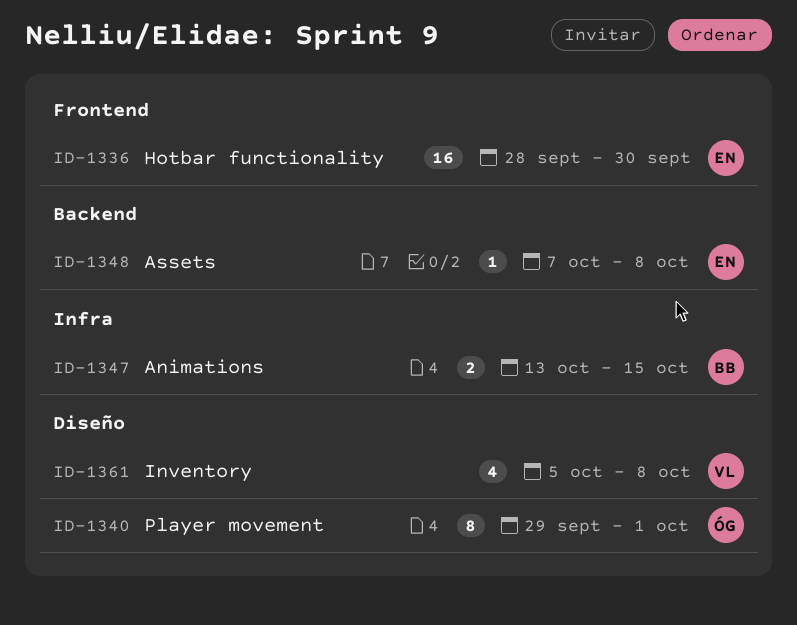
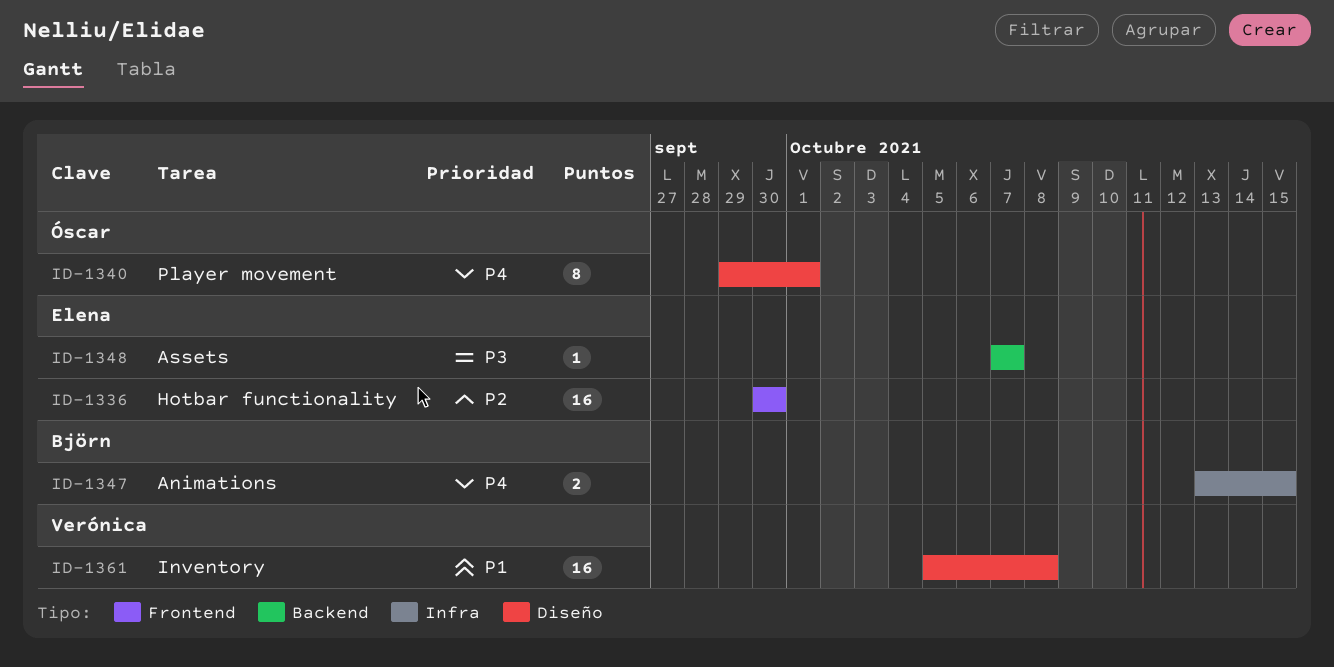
ID-1336, start: Sep 28 -> Sep 30
ID-1348, due: Oct 8 -> Oct 7
ID-1361, estimate: 4 -> 16

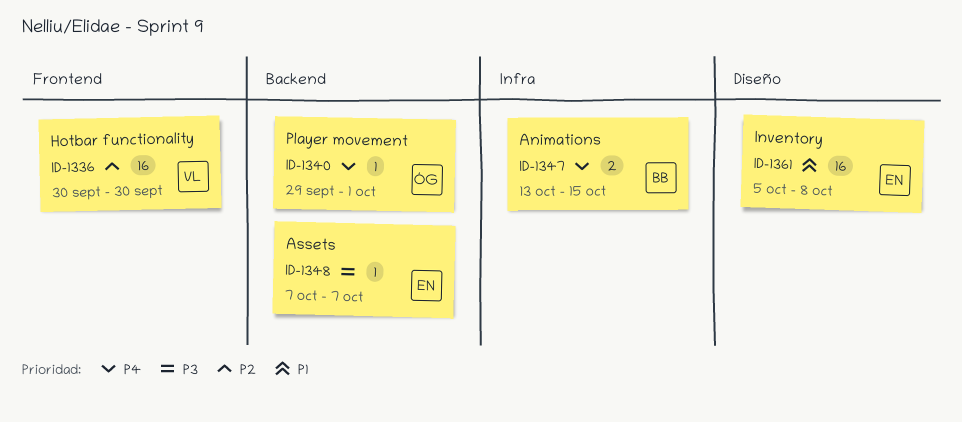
ID-1336, owner: Elena -> Verónica
ID-1340, label: Diseño -> Backend
ID-1340, estimate: 8 -> 1
ID-1361, owner: Verónica -> Elena

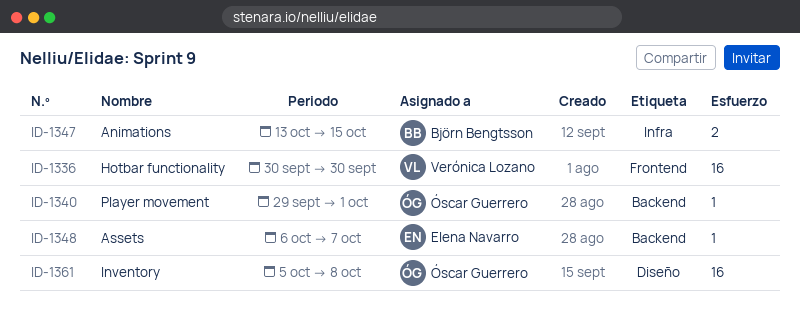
ID-1348, start: Oct 7 -> Oct 6
ID-1361, owner: Elena Navarro -> Óscar Guerrero

